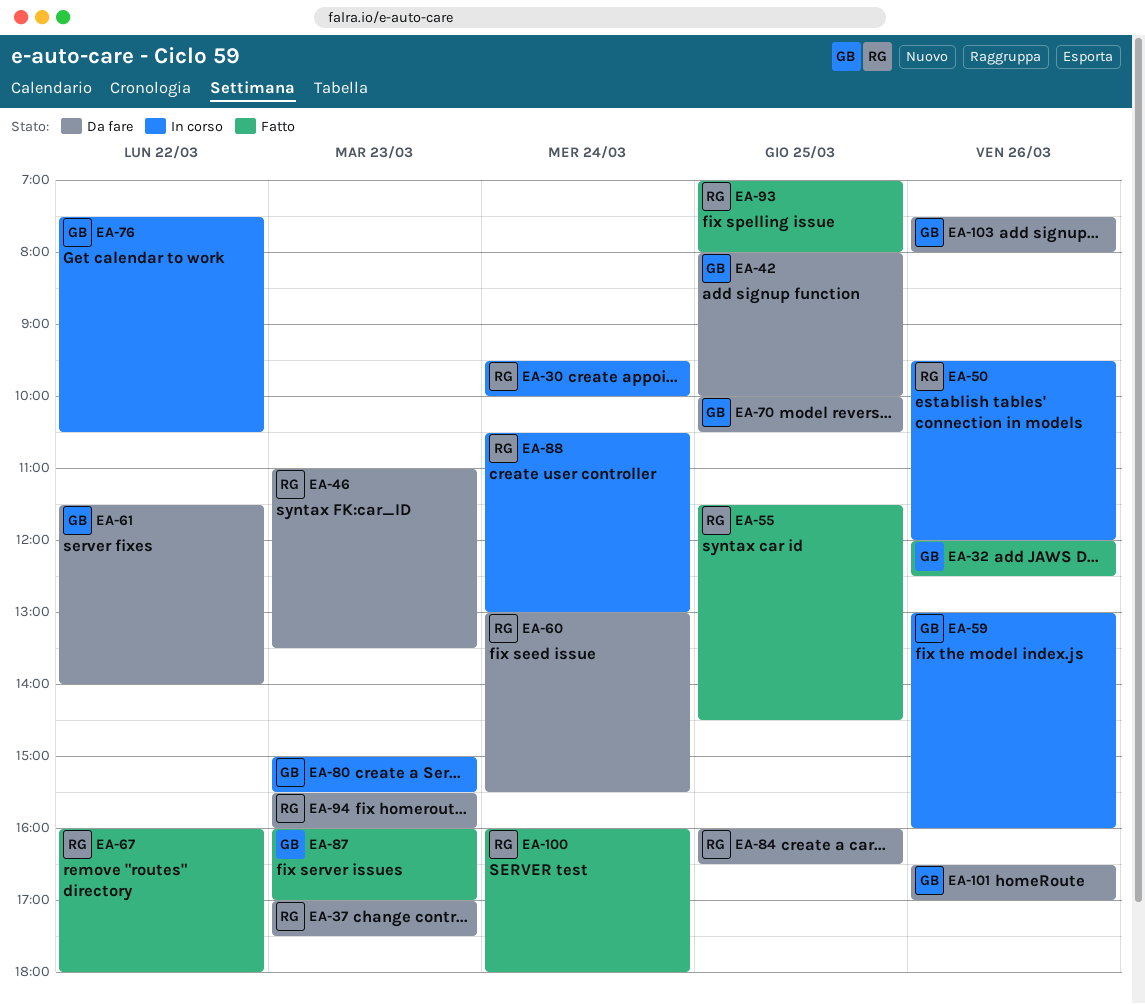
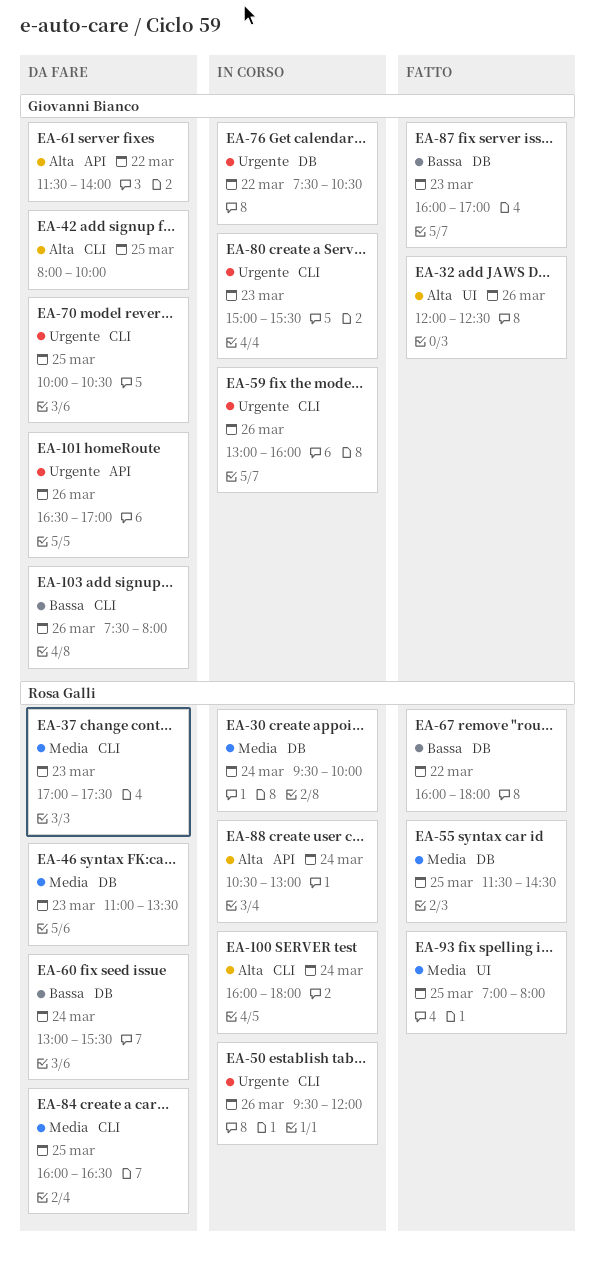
EA-94: present -> none
EA-100, status: Fatto -> In corso

